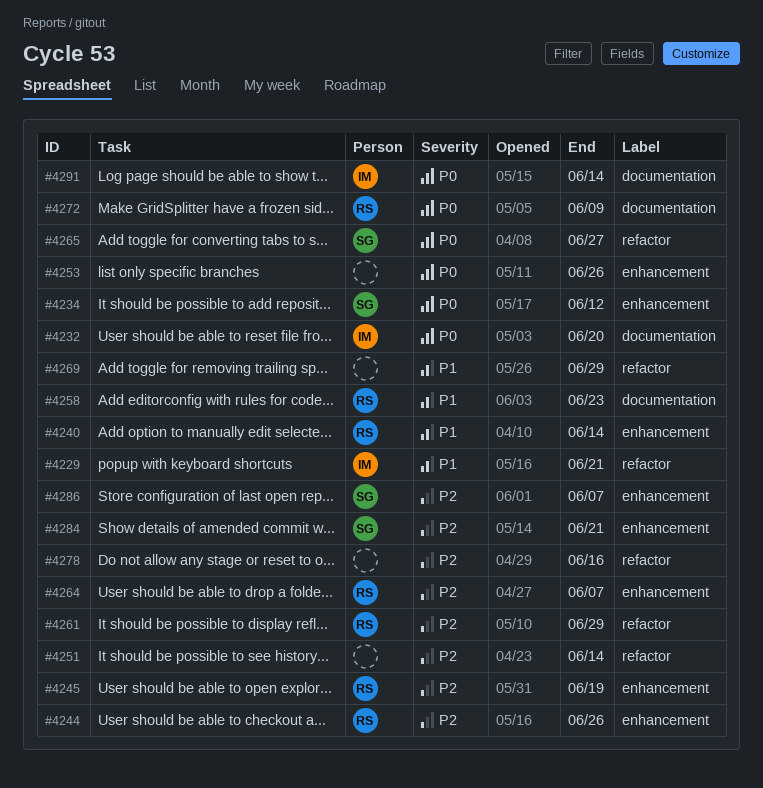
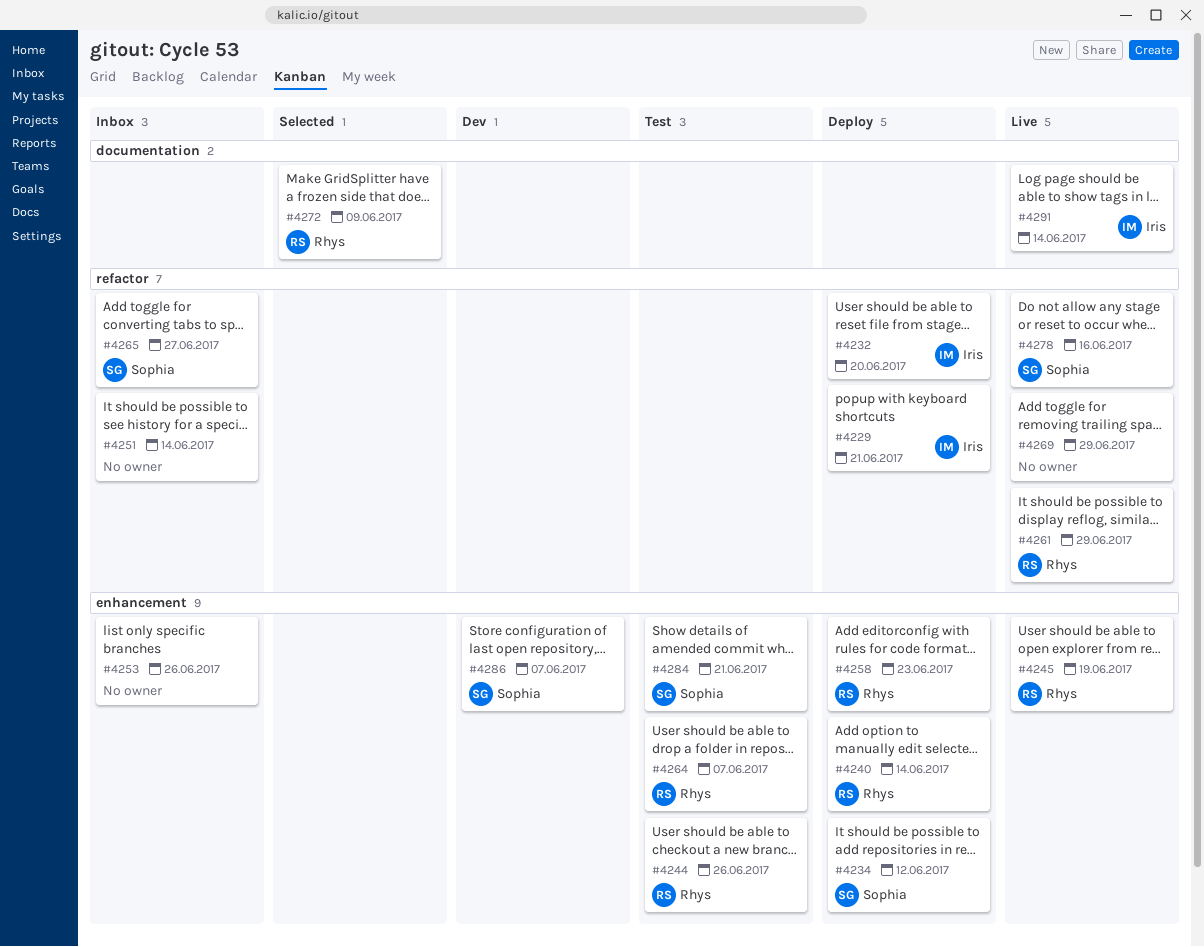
#4232, label: documentation -> refactor
#4258, label: documentation -> enhancement
#4278, owner: none -> Sophia

